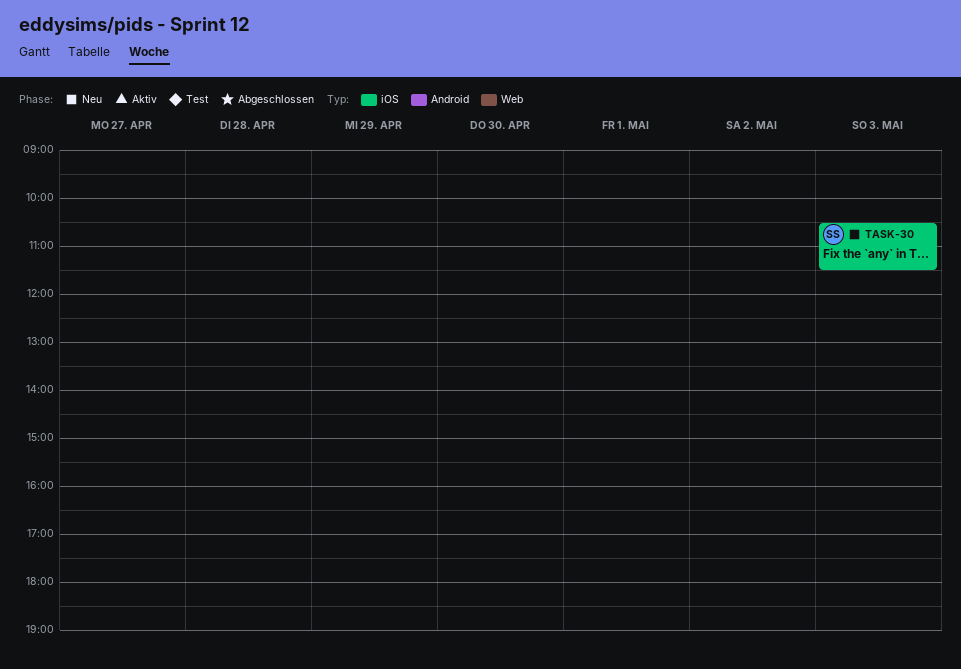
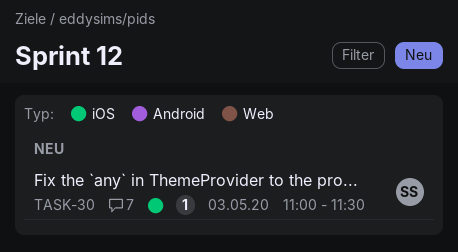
TASK-30, begins: 10:30 -> 11:00

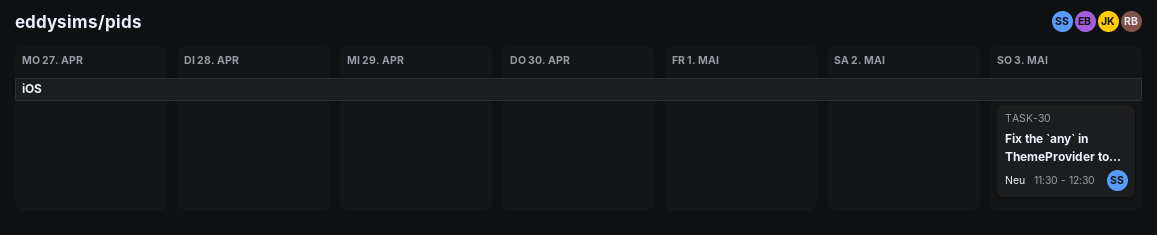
TASK-30, begins: 11:00 -> 11:30
TASK-30, ends: 11:30 -> 12:30

